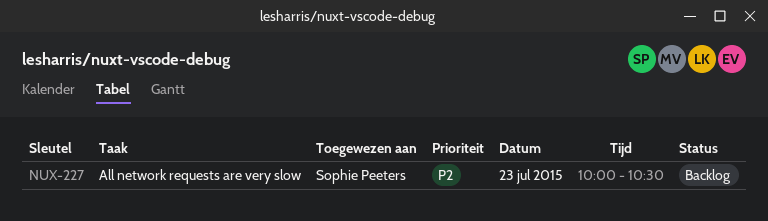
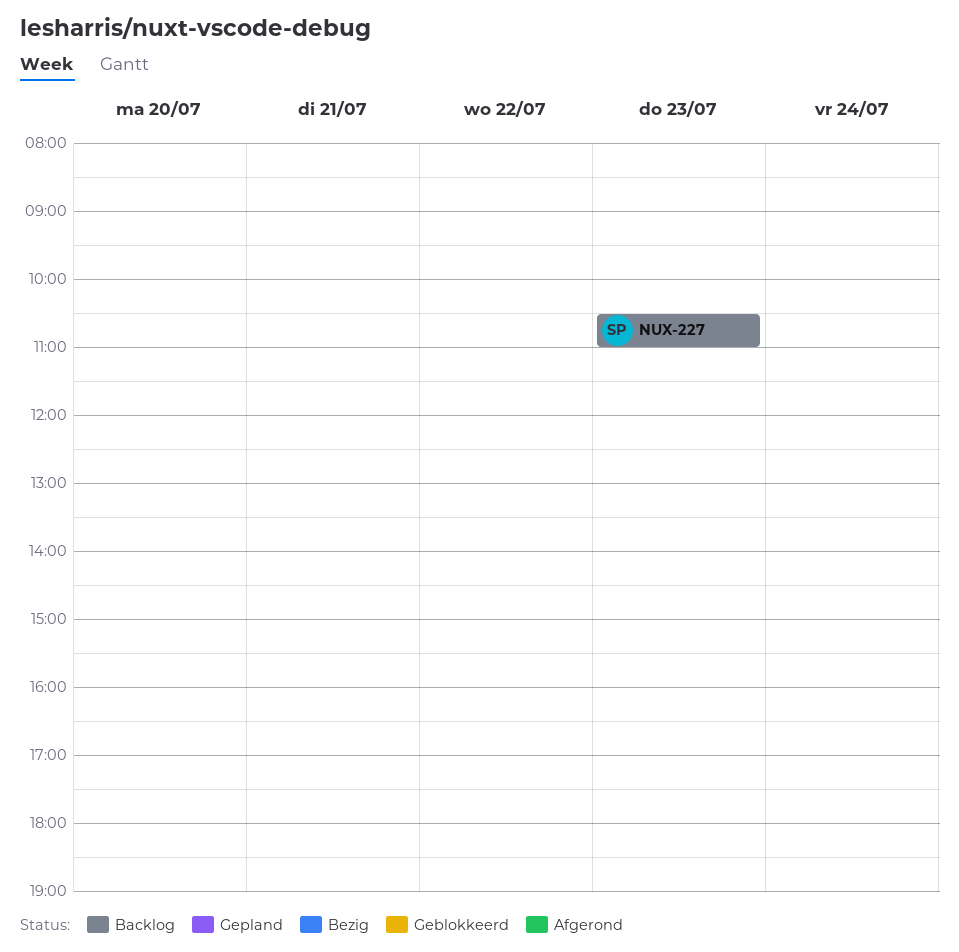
NUX-227, begins: 10:00 -> 10:30
NUX-227, ends: 10:30 -> 11:00

